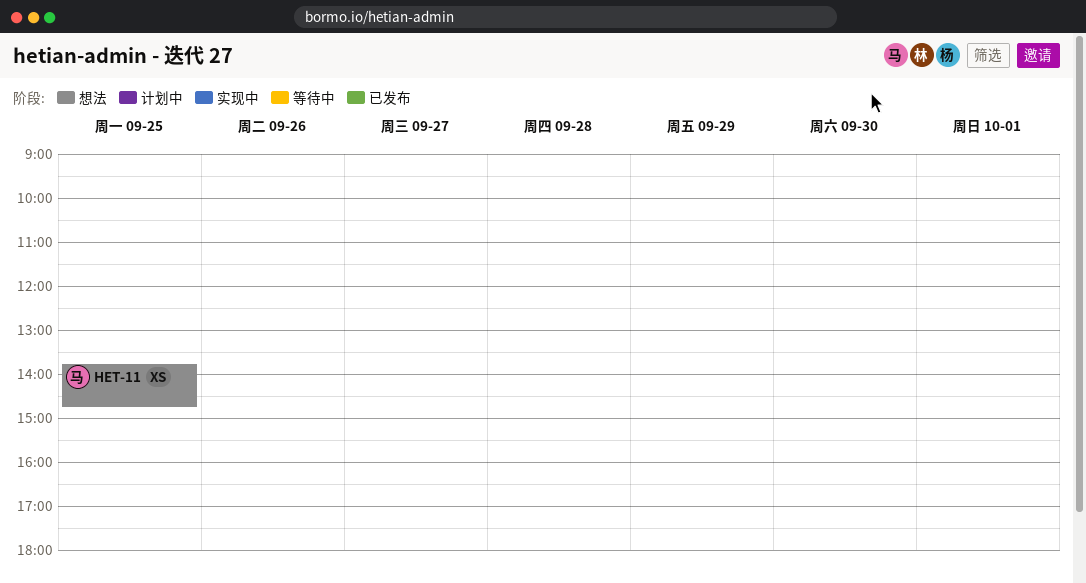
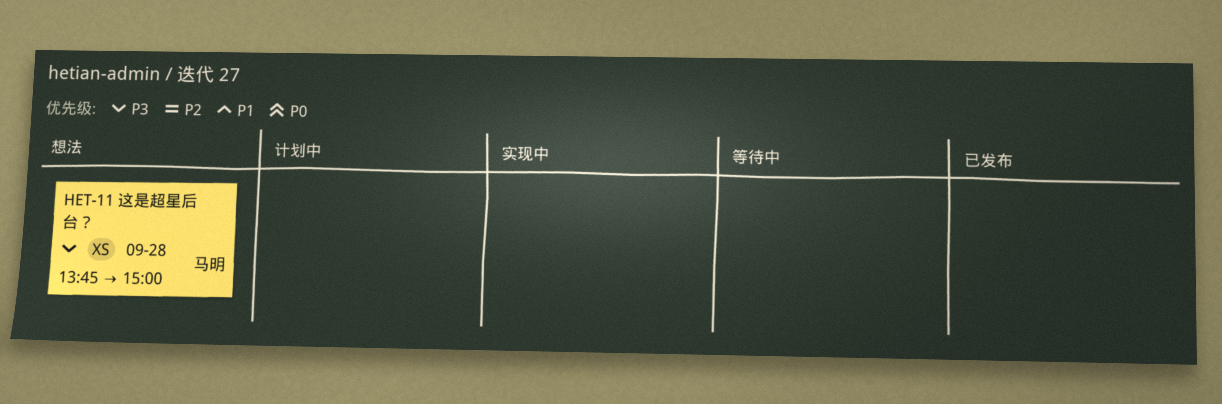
HET-11, day: Sep 25 -> Sep 28
HET-11, ends: 14:45 -> 15:00

